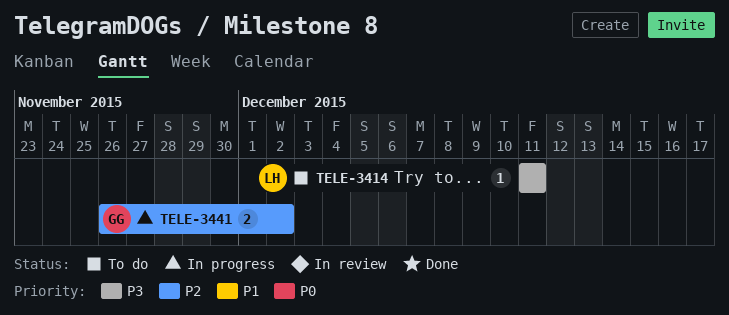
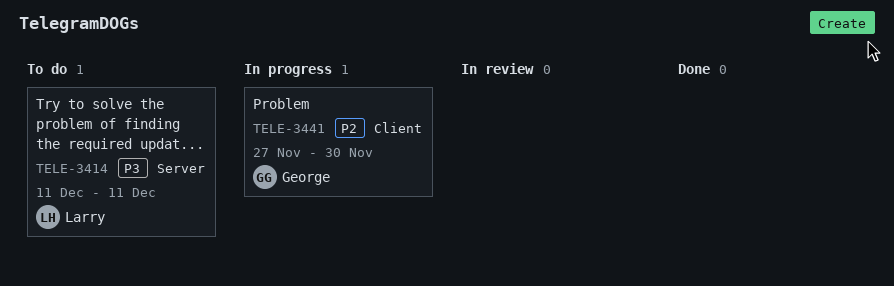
TELE-3441, start: Nov 26 -> Nov 27
TELE-3441, due: Dec 2 -> Nov 30

